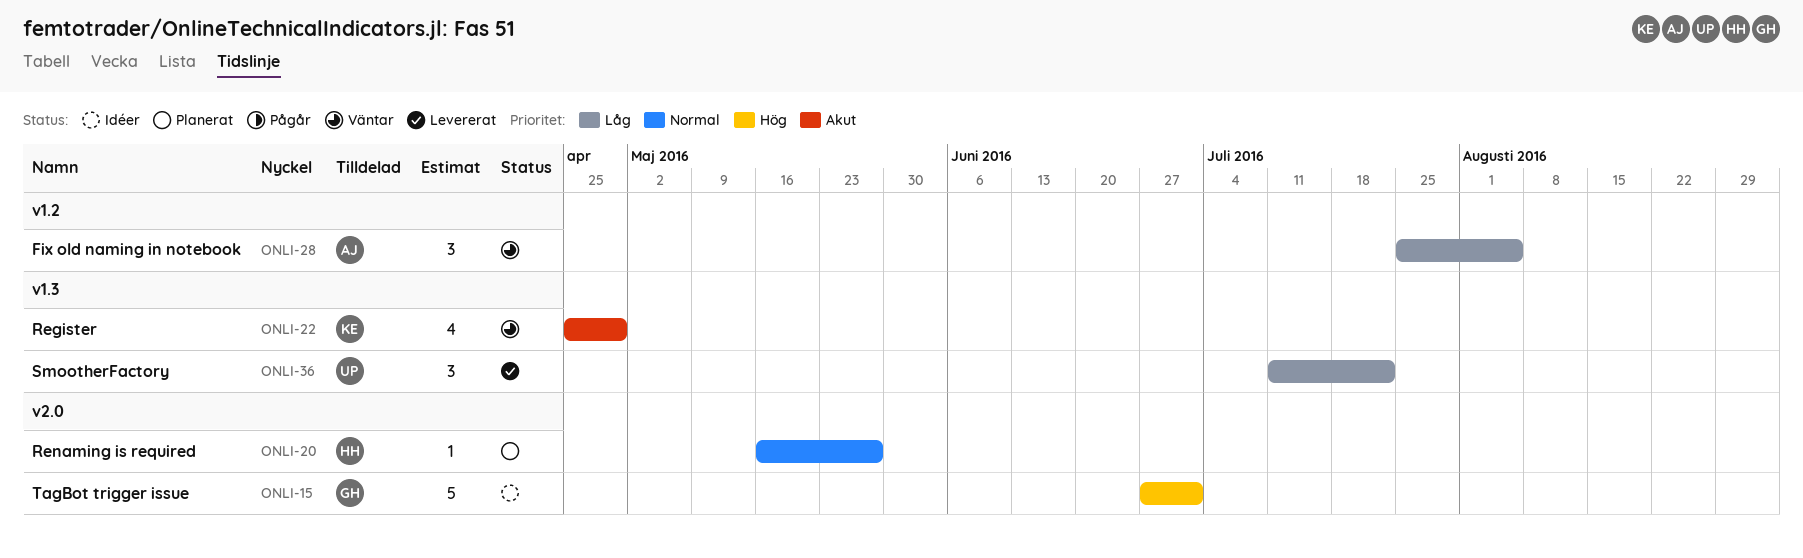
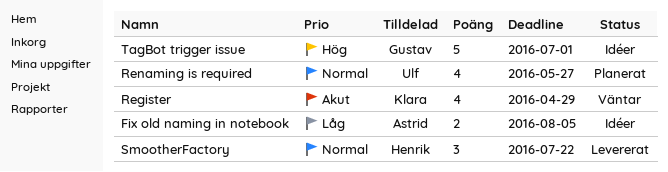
Fix old naming in notebook, status: Väntar -> Idéer
Fix old naming in notebook, estimate: 3 -> 2
Renaming is required, owner: Henrik -> Ulf
Renaming is required, estimate: 1 -> 4
SmootherFactory, owner: Ulf -> Henrik
SmootherFactory, priority: Låg -> Normal

